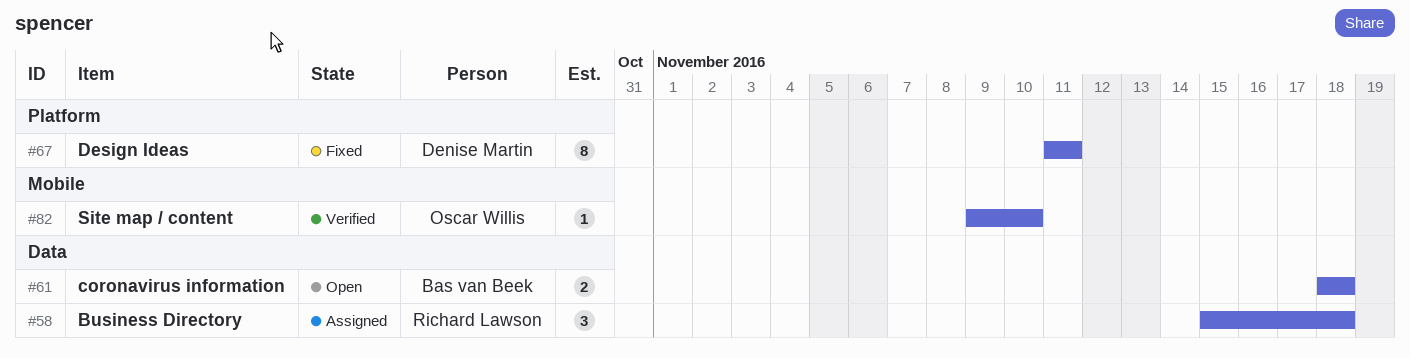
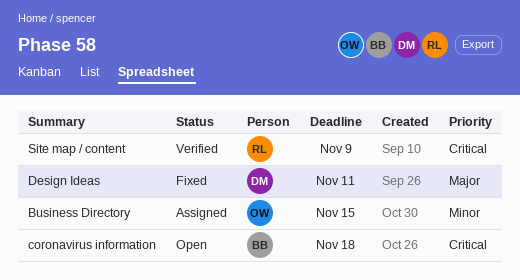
Business Directory, owner: Richard Lawson -> Oscar Willis
Business Directory, due: Nov 18 -> Nov 15
Site map / content, owner: Oscar Willis -> Richard Lawson
Site map / content, due: Nov 10 -> Nov 9

